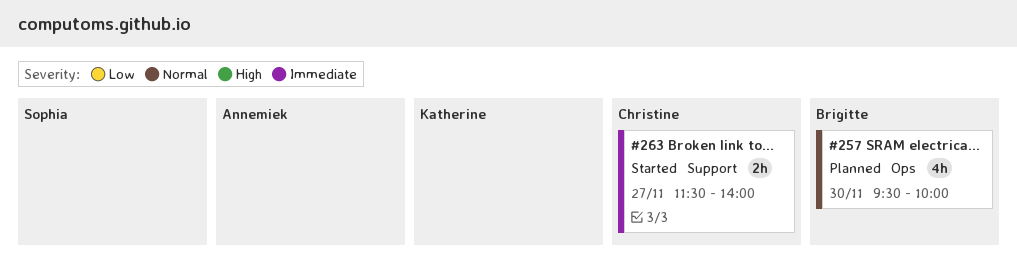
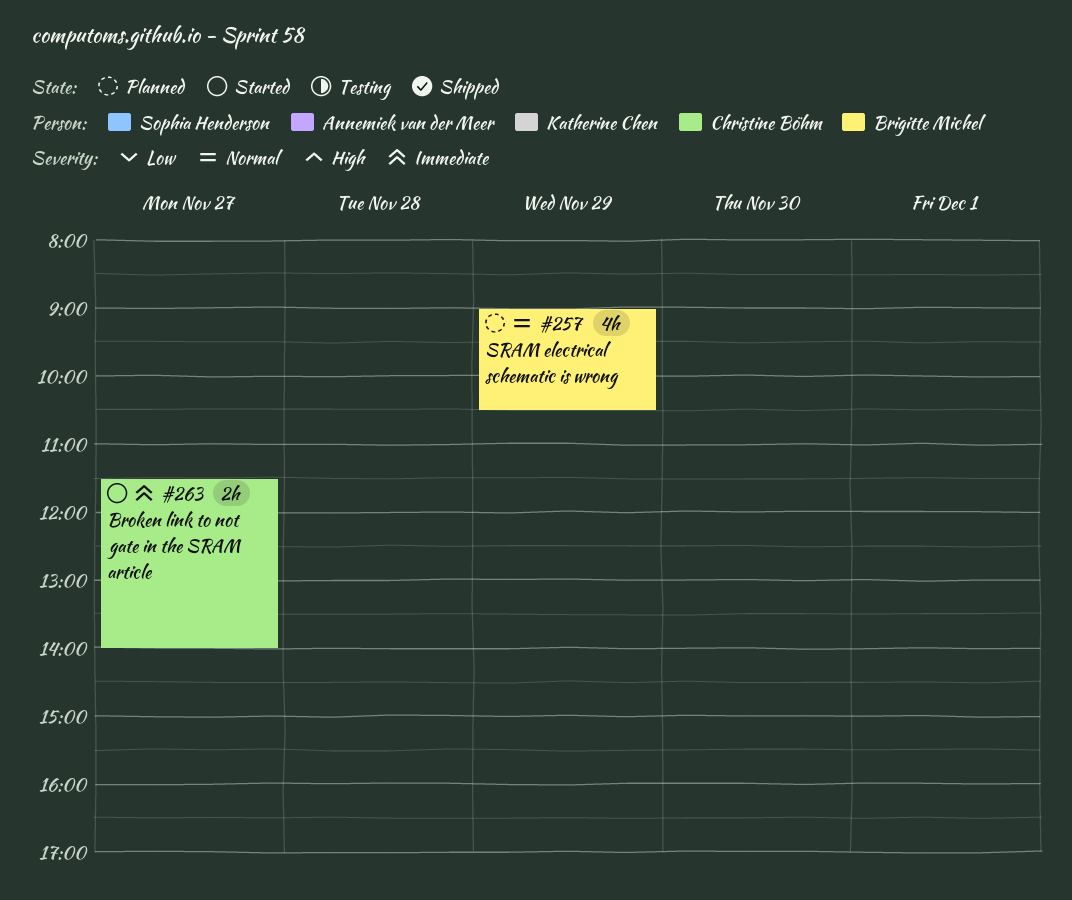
#257, day: Nov 30 -> Nov 29
#257, begins: 09:30 -> 09:00
#257, ends: 10:00 -> 10:30

